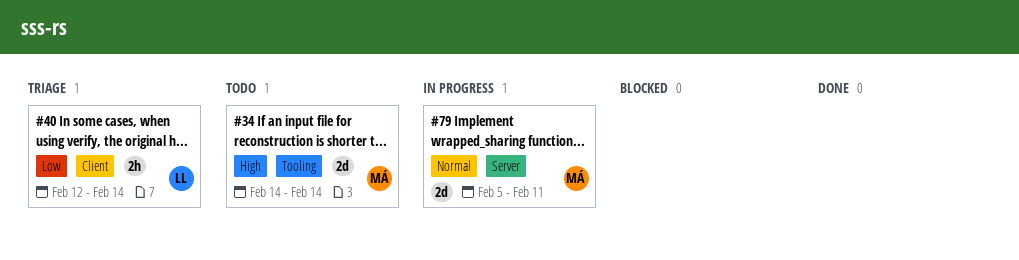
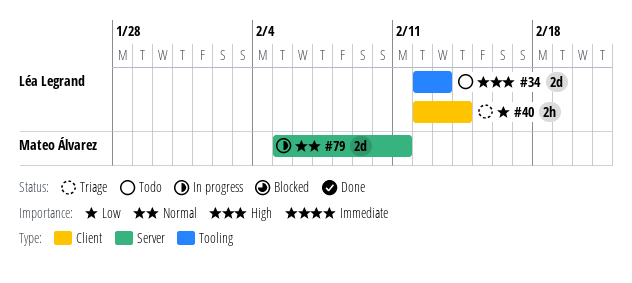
#34, owner: Mateo Álvarez -> Léa Legrand
#34, start: Feb 14 -> Feb 12
#34, due: Feb 14 -> Feb 13

